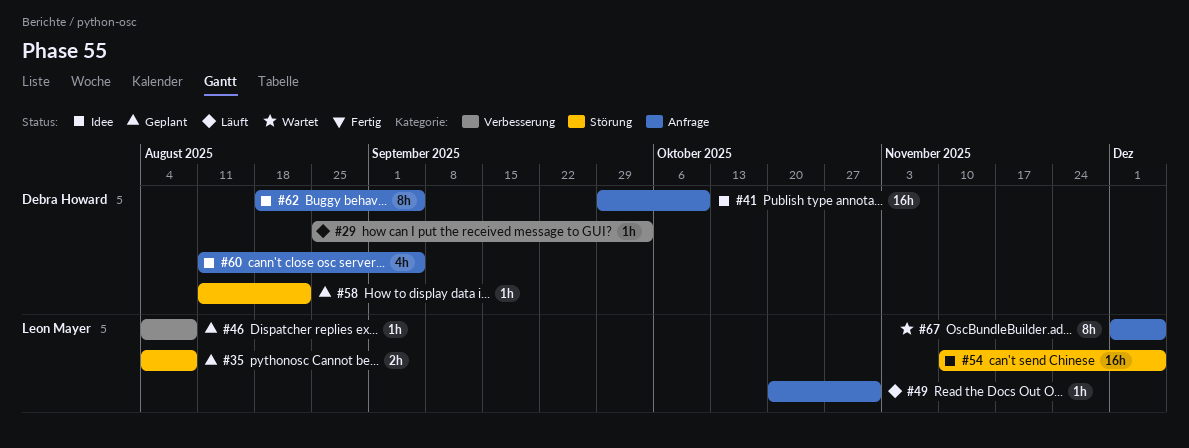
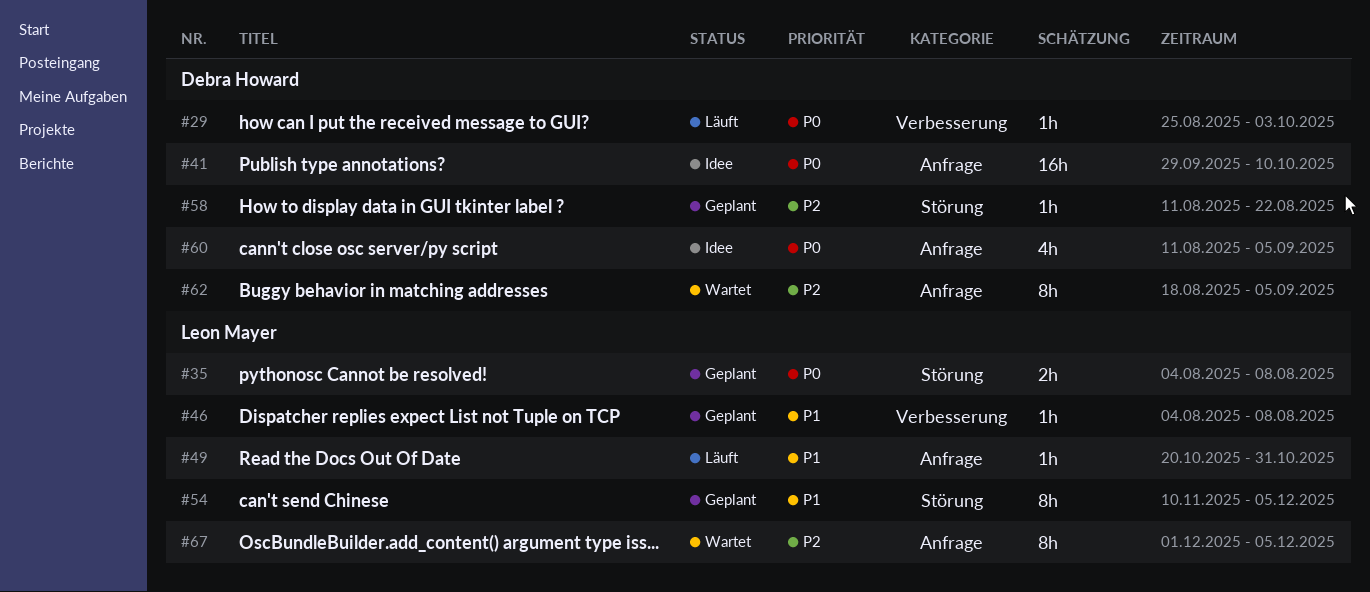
#54, status: Idee -> Geplant
#54, estimate: 16h -> 8h
#62, status: Idee -> Wartet

